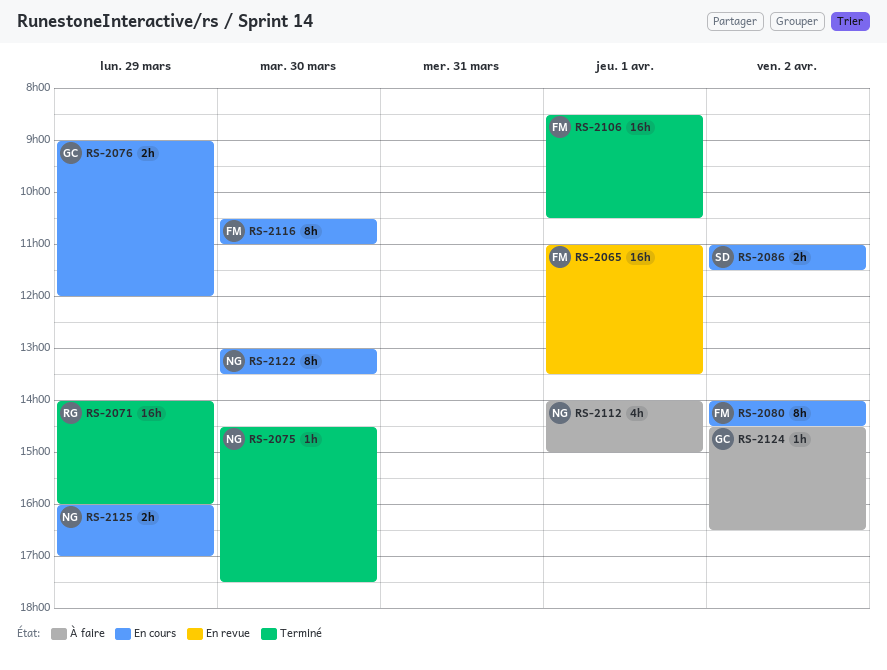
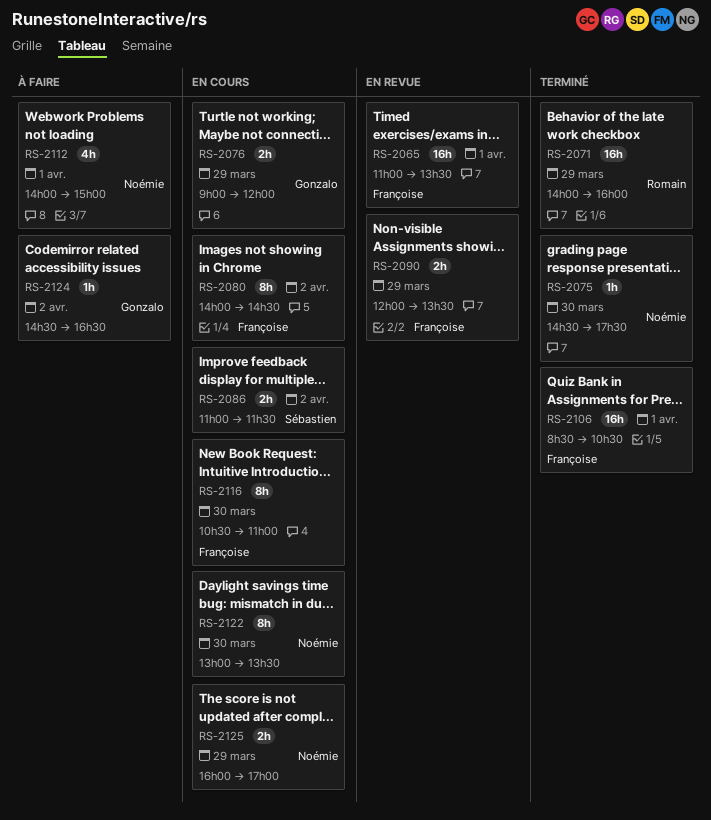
RS-2090: none -> present

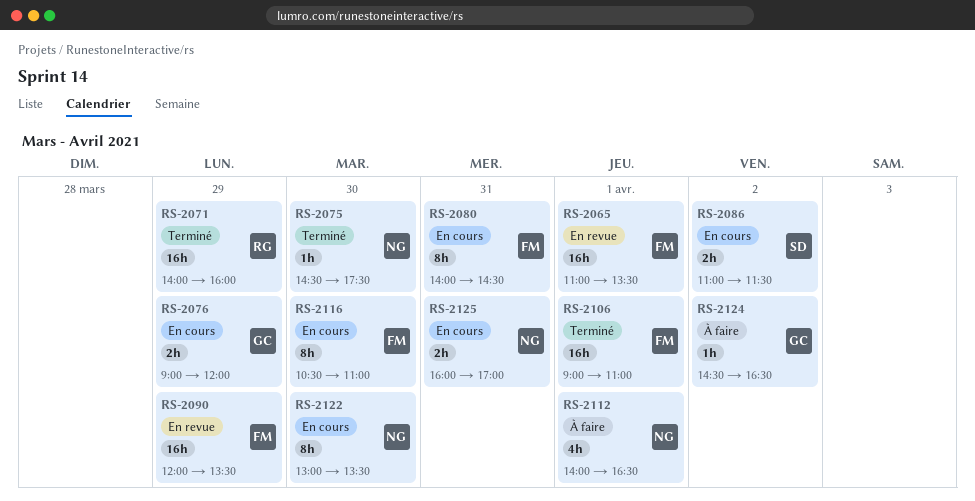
RS-2080, day: Apr 2 -> Mar 31
RS-2090, estimate: 2h -> 16h
RS-2106, begins: 08:30 -> 09:00
RS-2106, ends: 10:30 -> 11:00
RS-2112, ends: 15:00 -> 16:30
RS-2125, day: Mar 29 -> Mar 31

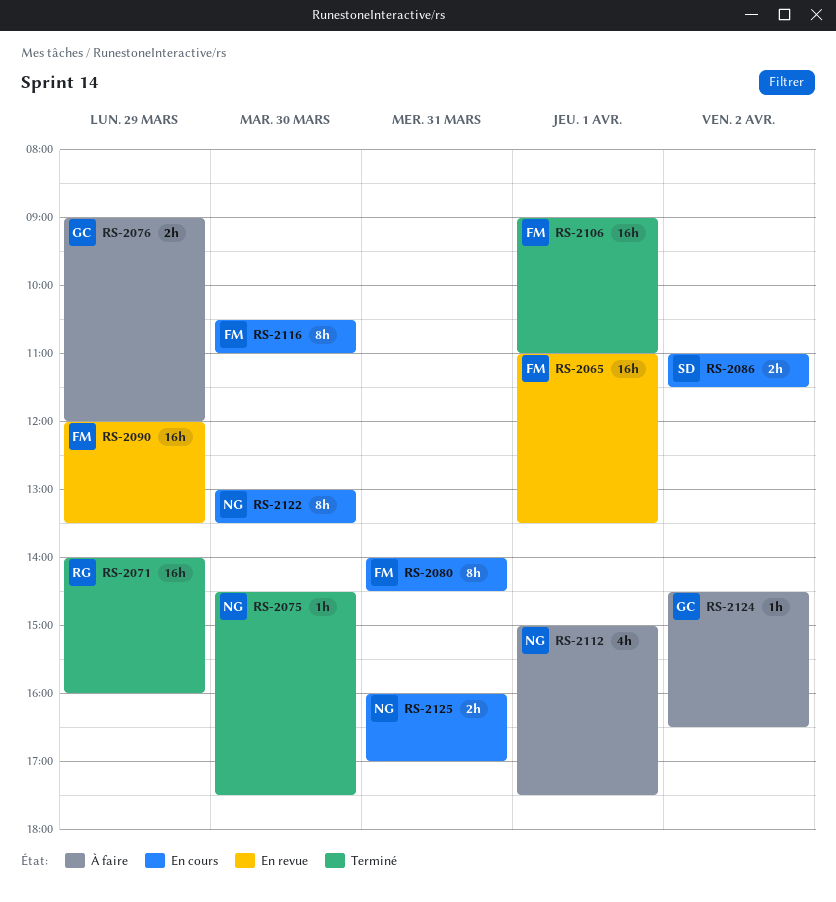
RS-2076, status: En cours -> À faire
RS-2112, begins: 14:00 -> 15:00
RS-2112, ends: 16:30 -> 17:30

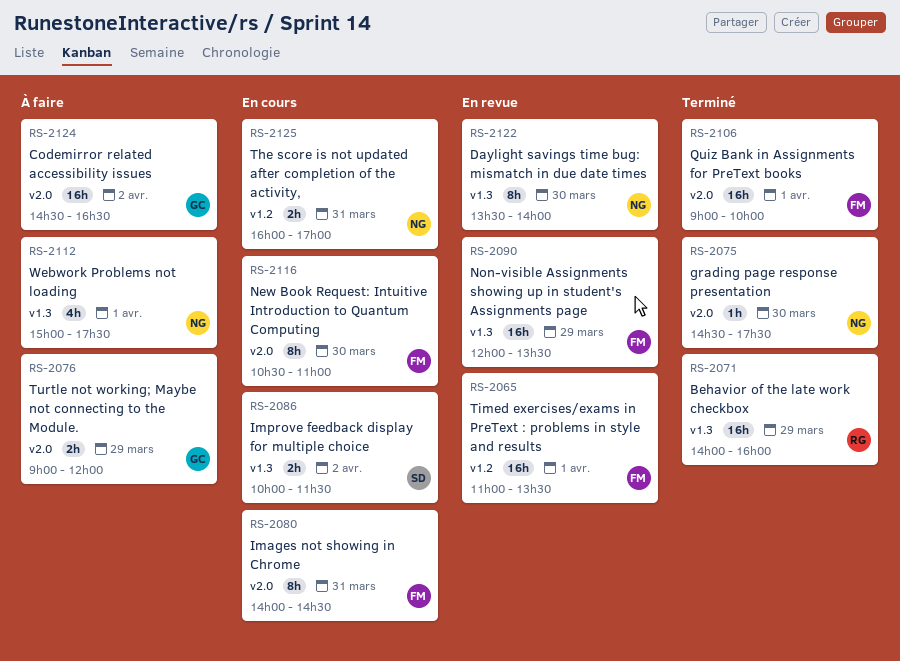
RS-2086, begins: 11:00 -> 10:00
RS-2106, ends: 11:00 -> 10:00
RS-2122, status: En cours -> En revue
RS-2122, begins: 13:00 -> 13:30
RS-2122, ends: 13:30 -> 14:00
RS-2124, estimate: 1h -> 16h

